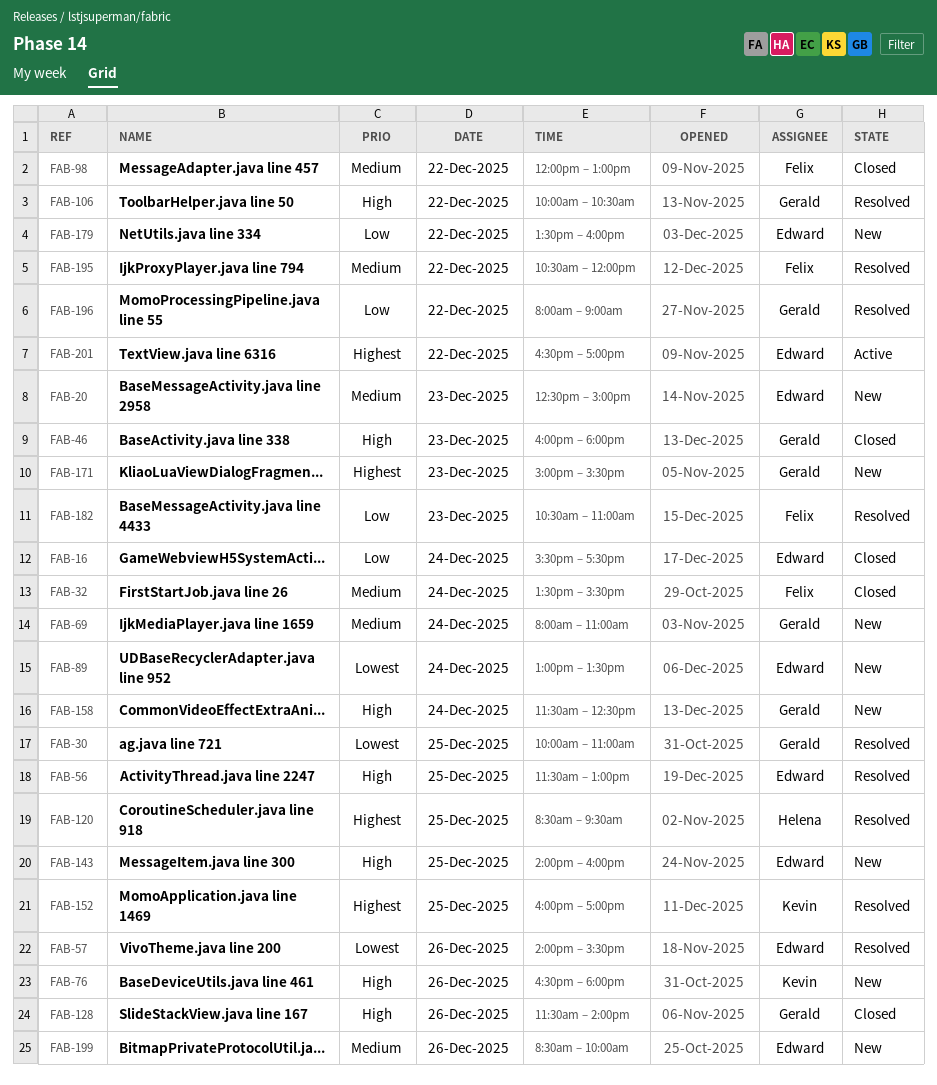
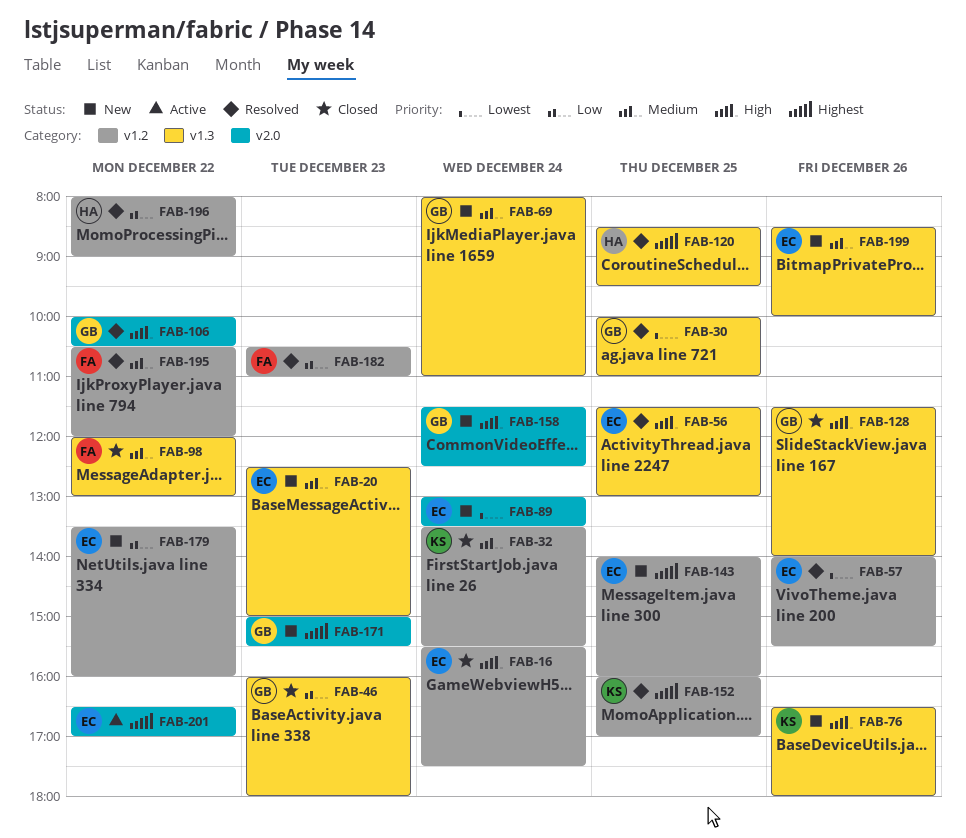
FAB-16, priority: Low -> High
FAB-32, owner: Felix -> Kevin
FAB-46, priority: High -> Low
FAB-143, priority: High -> Highest
FAB-196, owner: Gerald -> Helena

